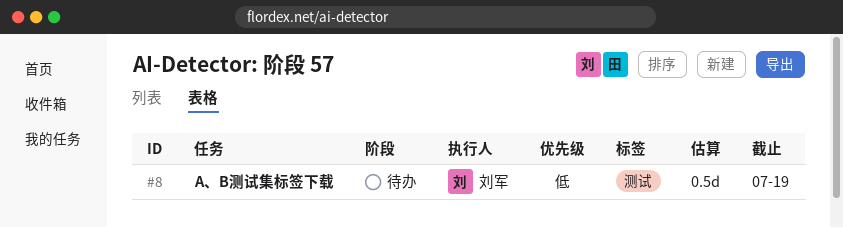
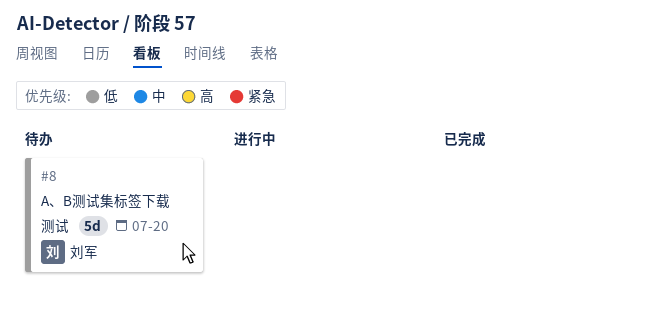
#8, estimate: 0.5d -> 5d
#8, due: Jul 19 -> Jul 20

